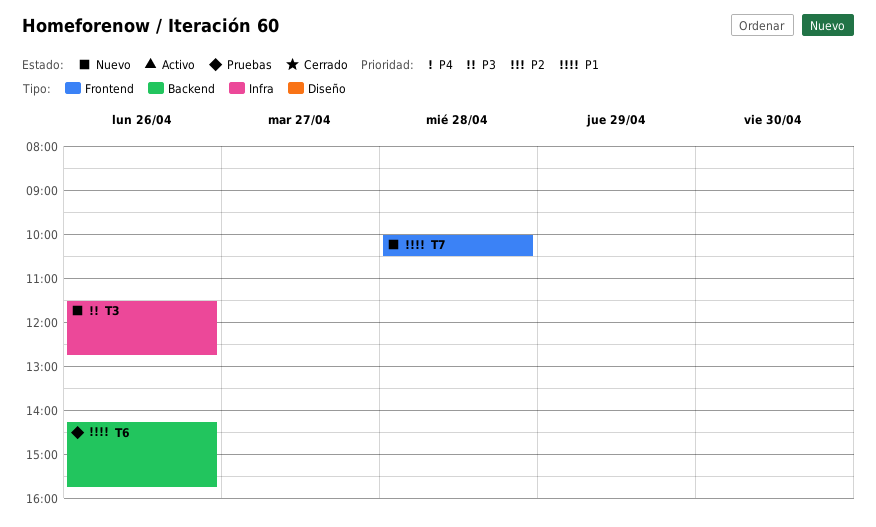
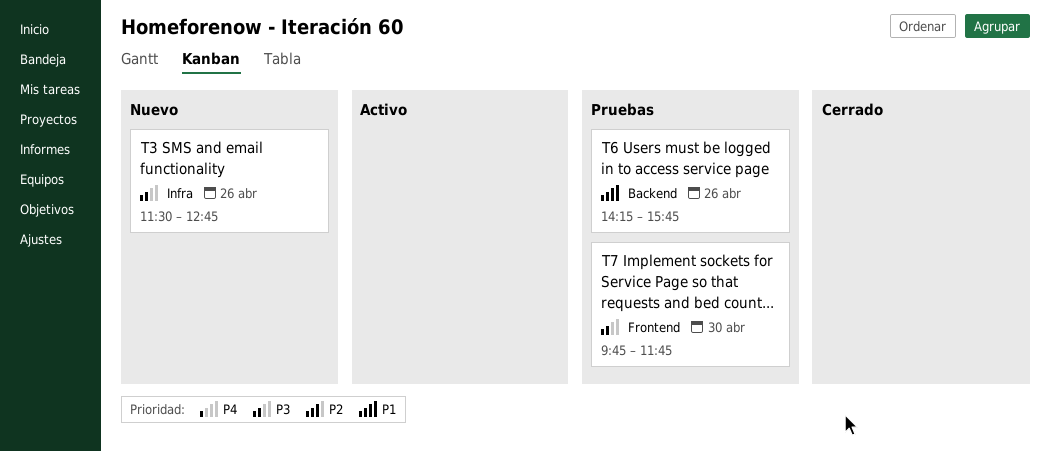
T7, status: Nuevo -> Pruebas
T7, priority: P1 -> P3
T7, day: Apr 28 -> Apr 30
T7, begins: 10:00 -> 09:45
T7, ends: 10:30 -> 11:45

